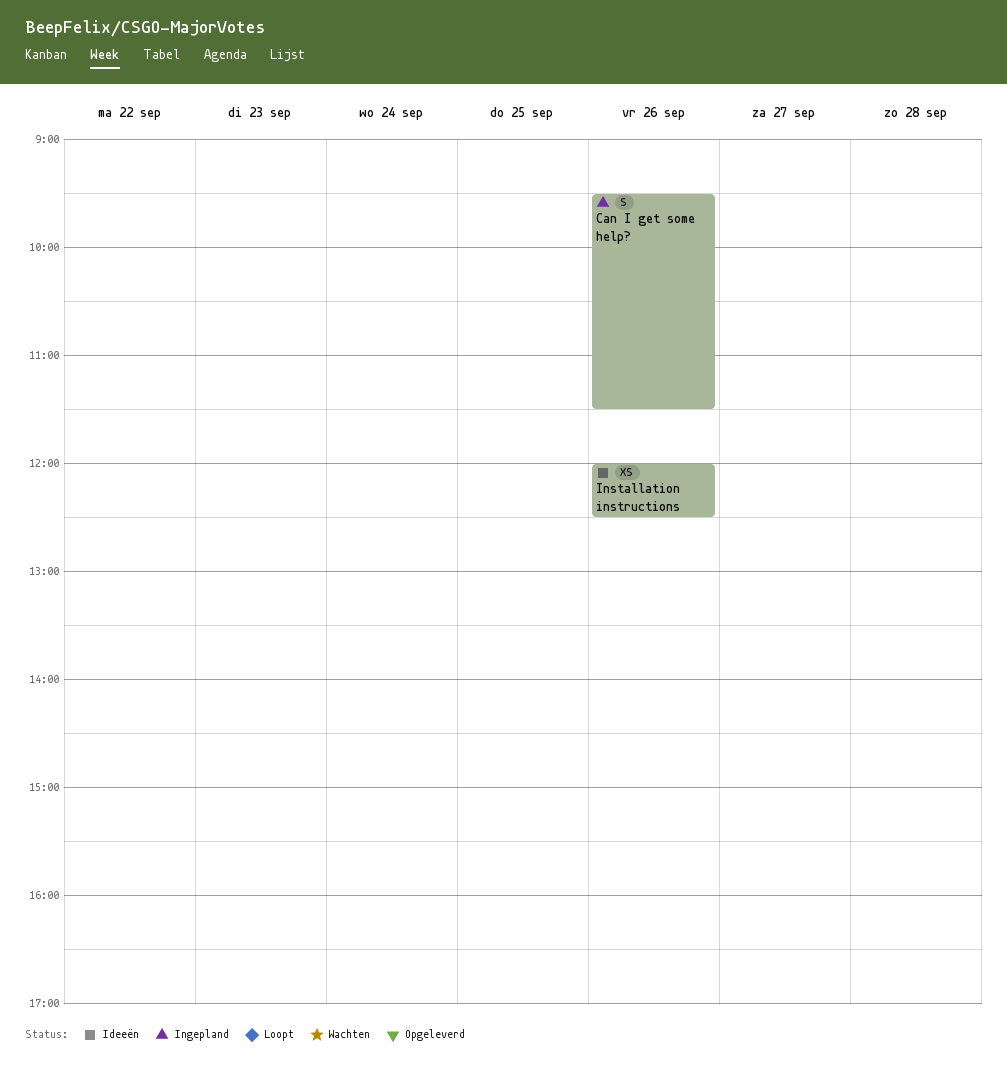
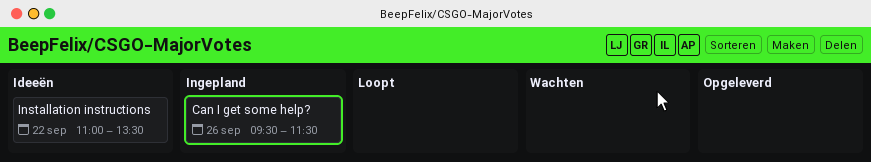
Installation instructions, day: Sep 26 -> Sep 22
Installation instructions, begins: 12:00 -> 11:00
Installation instructions, ends: 12:30 -> 13:30

